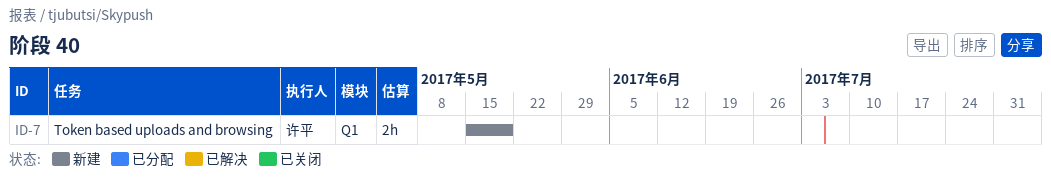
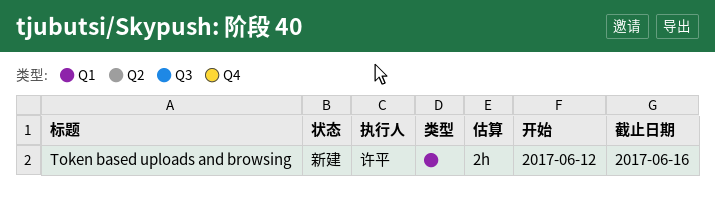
Token based uploads and browsing, start: May 15 -> Jun 12
Token based uploads and browsing, due: May 19 -> Jun 16

